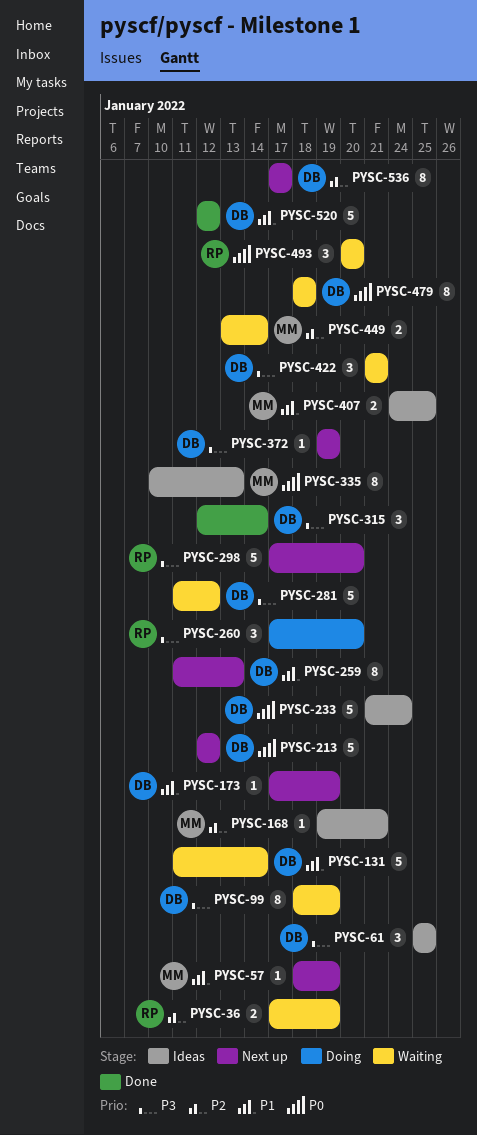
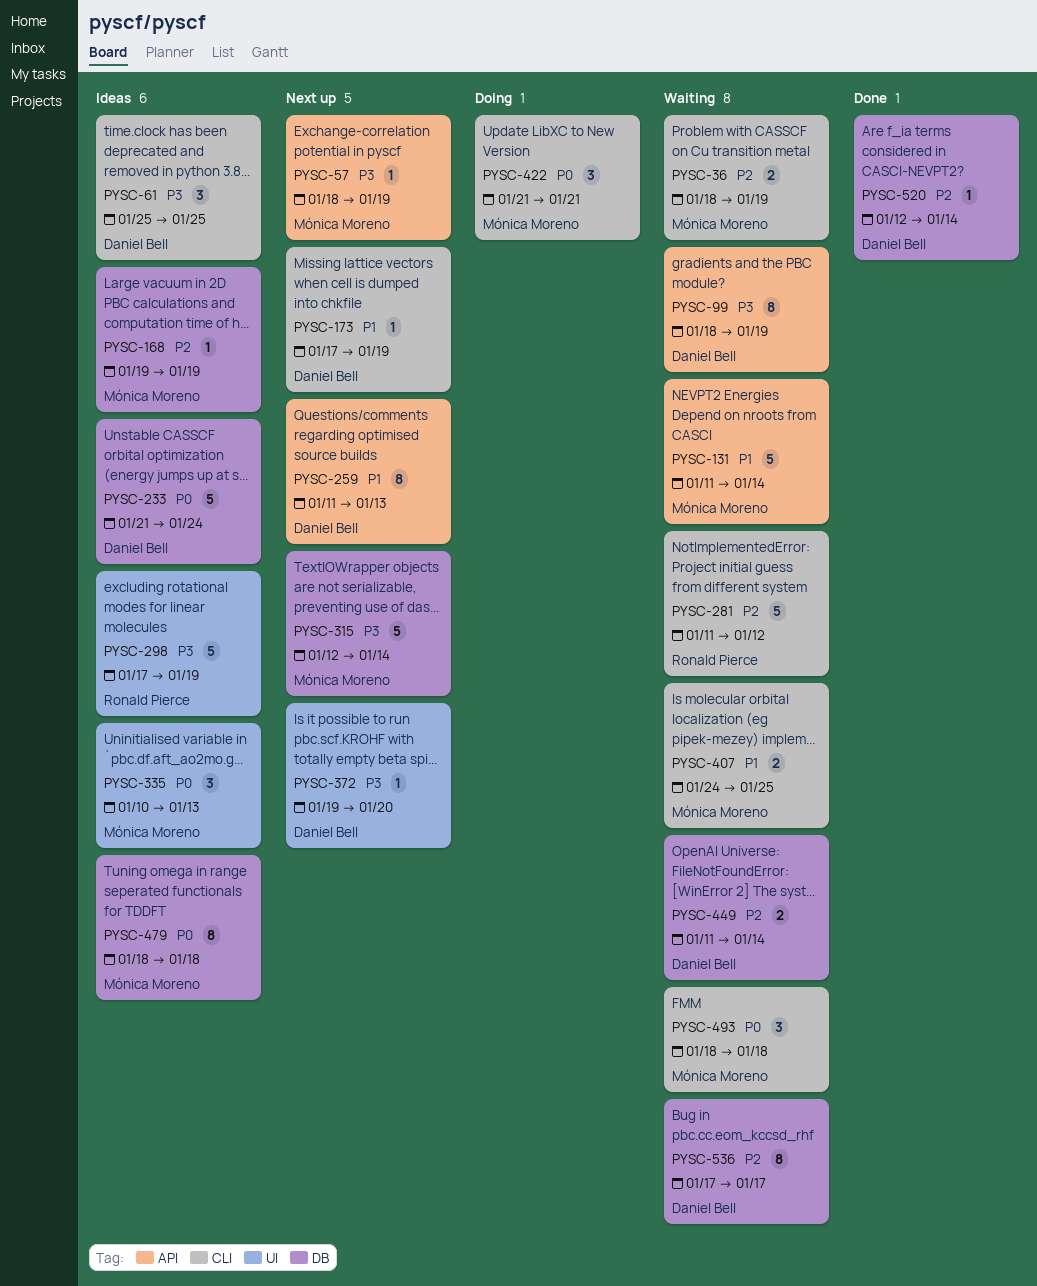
PYSC-36, owner: Ronald Pierce -> Mónica Moreno
PYSC-36, start: Jan 17 -> Jan 18
PYSC-57, priority: P1 -> P3
PYSC-131, owner: Daniel Bell -> Mónica Moreno
PYSC-168, due: Jan 21 -> Jan 19
PYSC-213: present -> none
PYSC-260: present -> none
PYSC-281, owner: Daniel Bell -> Ronald Pierce
PYSC-281, priority: P3 -> P2
PYSC-298, status: Next up -> Ideas
PYSC-298, due: Jan 20 -> Jan 19
PYSC-315, status: Done -> Next up
PYSC-315, owner: Daniel Bell -> Mónica Moreno
PYSC-315, estimate: 3 -> 5
PYSC-335, estimate: 8 -> 3
PYSC-372, due: Jan 19 -> Jan 20
PYSC-407, status: Ideas -> Waiting
PYSC-422, status: Waiting -> Doing
PYSC-422, owner: Daniel Bell -> Mónica Moreno
PYSC-422, priority: P3 -> P0
PYSC-449, owner: Mónica Moreno -> Daniel Bell
PYSC-449, start: Jan 13 -> Jan 11
PYSC-479, status: Waiting -> Ideas
PYSC-479, owner: Daniel Bell -> Mónica Moreno
PYSC-493, owner: Ronald Pierce -> Mónica Moreno
PYSC-493, start: Jan 20 -> Jan 18
PYSC-493, due: Jan 20 -> Jan 18
PYSC-520, priority: P1 -> P2
PYSC-520, estimate: 5 -> 1
PYSC-520, due: Jan 12 -> Jan 14
PYSC-536, status: Next up -> Waiting

